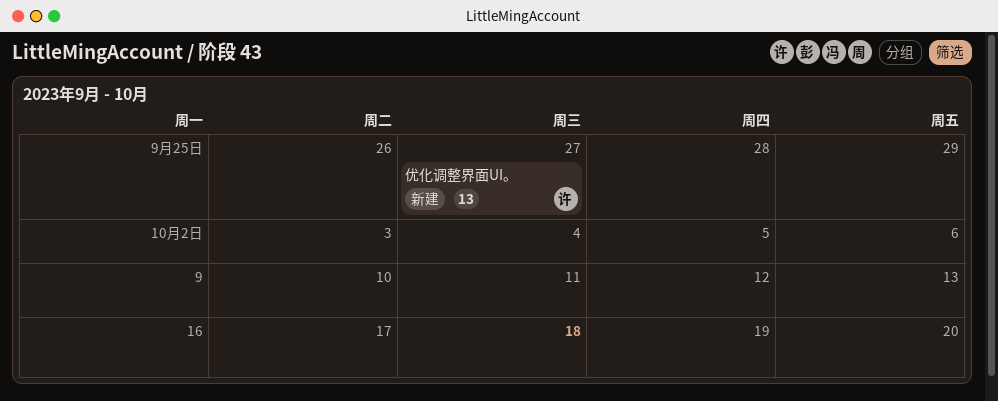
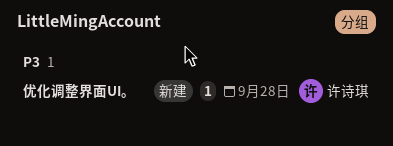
优化调整界面UI。, estimate: 13 -> 1
优化调整界面UI。, due: Sep 27 -> Sep 28

